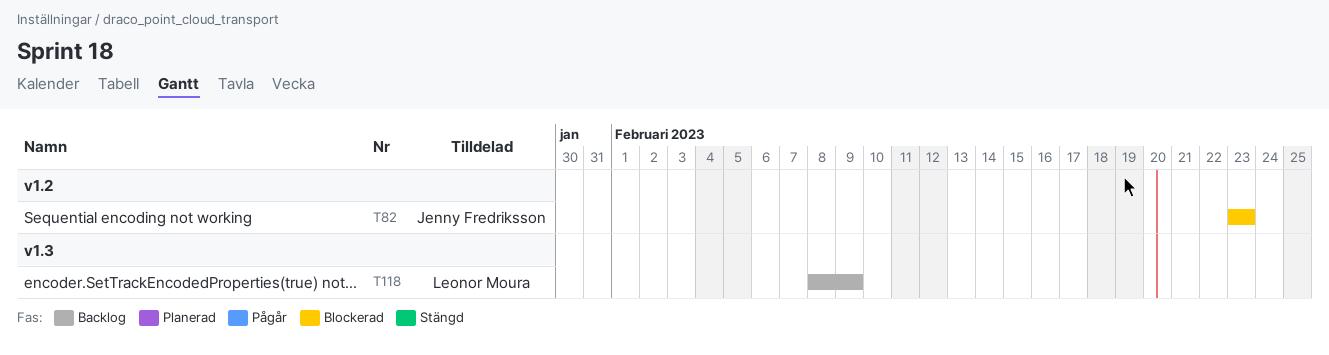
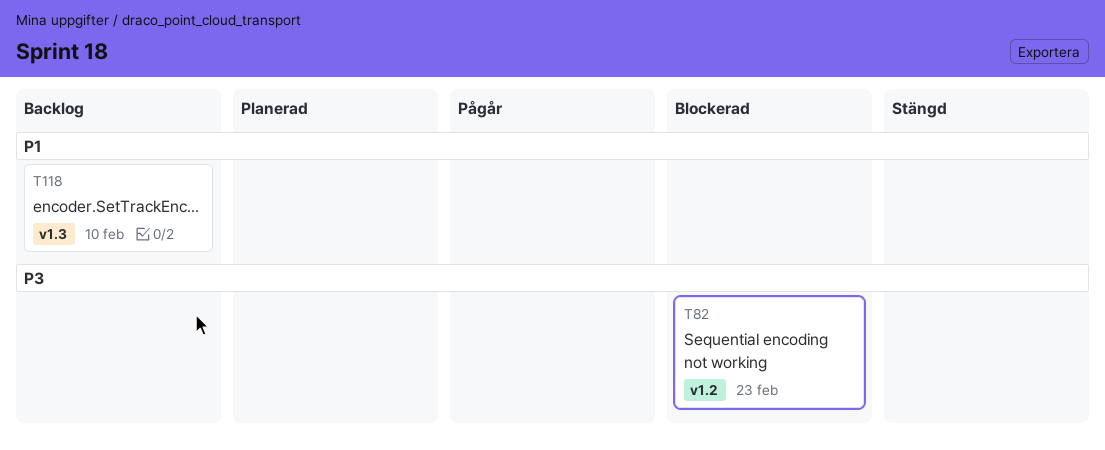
T118, due: Feb 9 -> Feb 10

